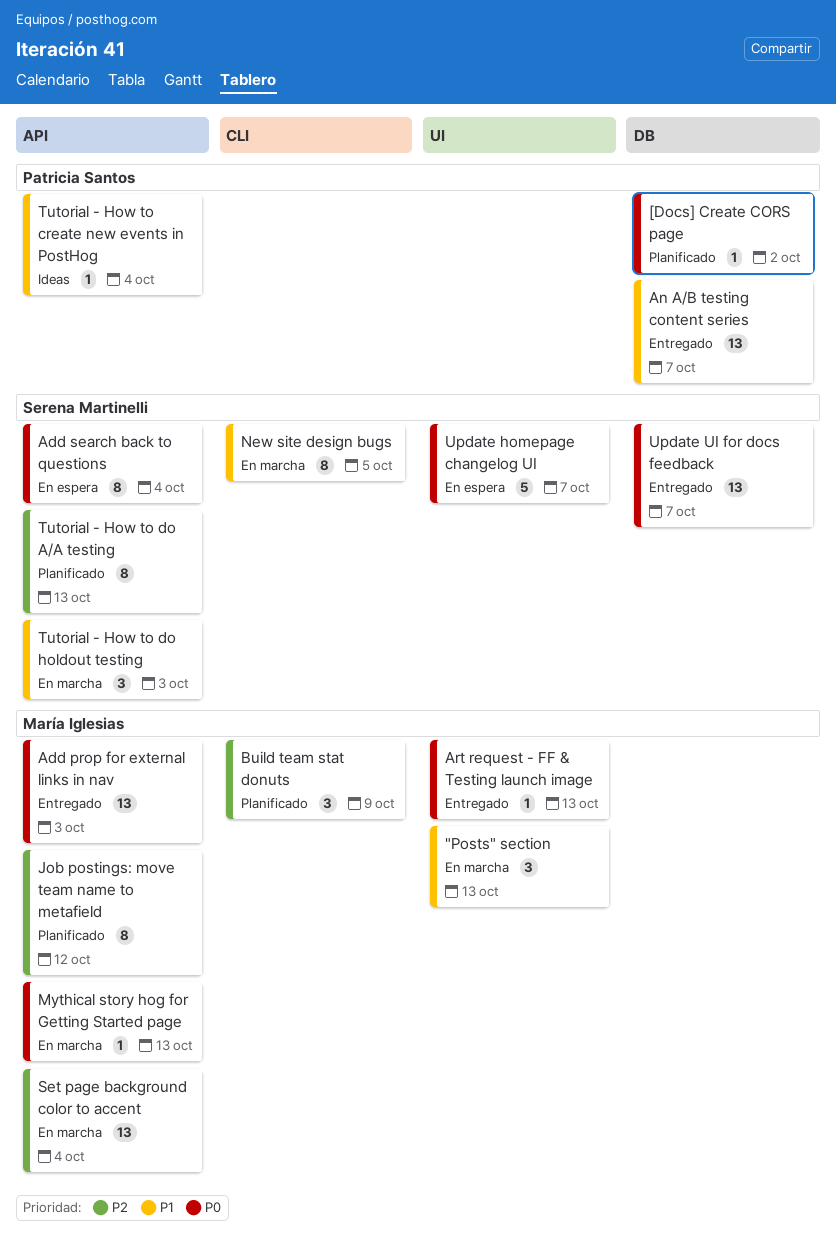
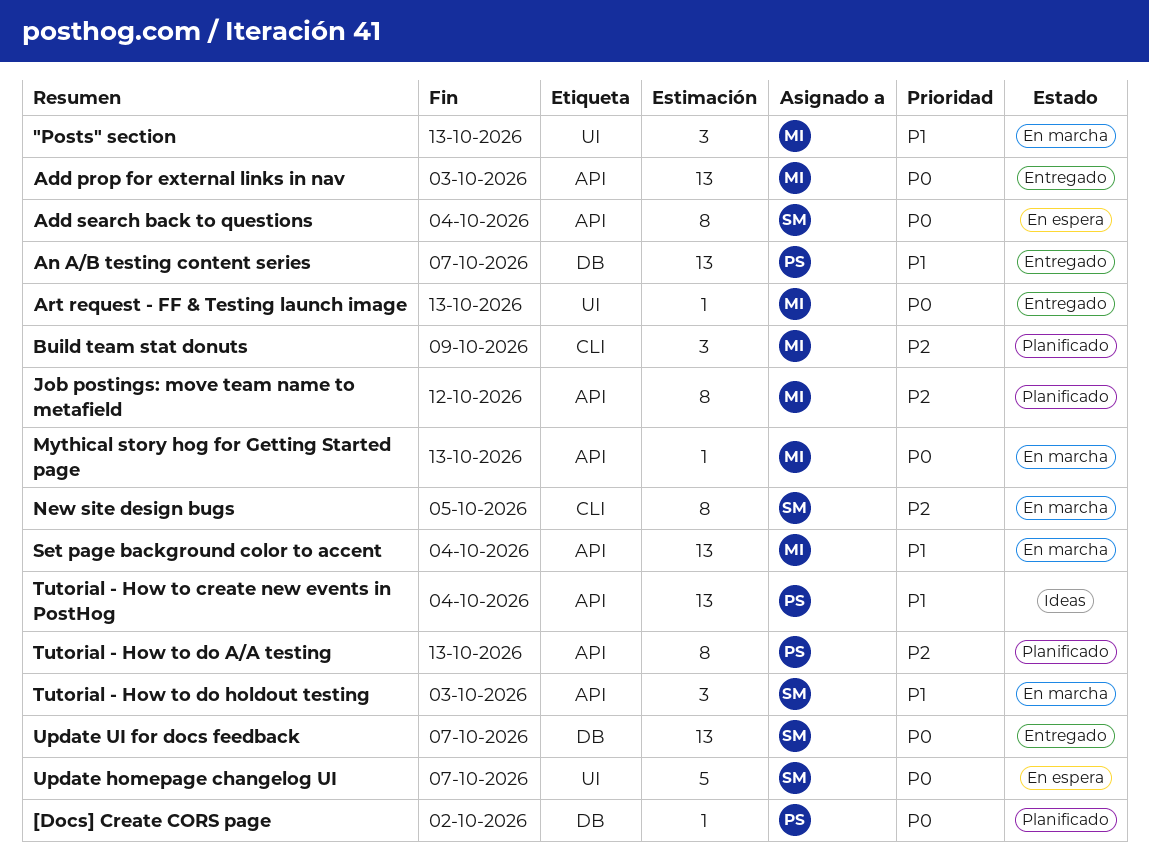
New site design bugs, priority: P1 -> P2
Set page background color to accent, priority: P2 -> P1
Tutorial - How to create new events in PostHog, estimate: 1 -> 13
Tutorial - How to do A/A testing, owner: Serena Martinelli -> Patricia Santos

